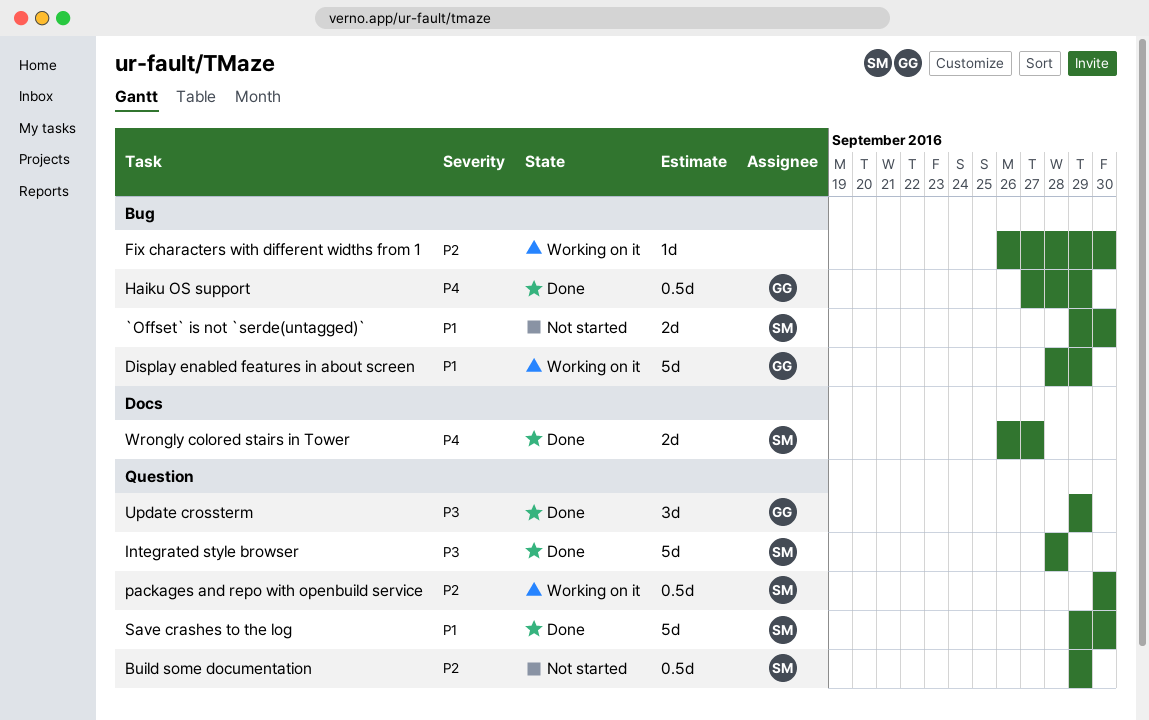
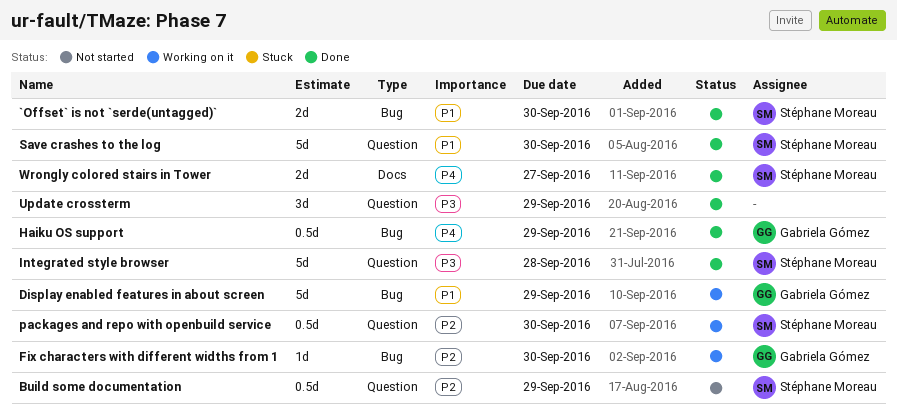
`Offset` is not `serde(untagged)`, status: Not started -> Done
Fix characters with different widths from 1, owner: none -> Gabriela Gómez
Update crossterm, owner: Gabriela Gómez -> none

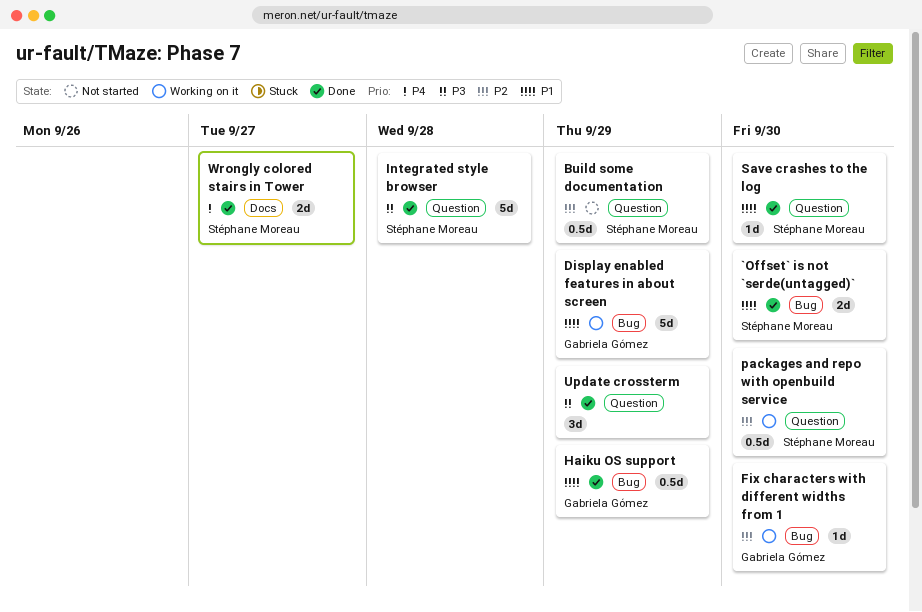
Haiku OS support, priority: P4 -> P1
Save crashes to the log, estimate: 5d -> 1d

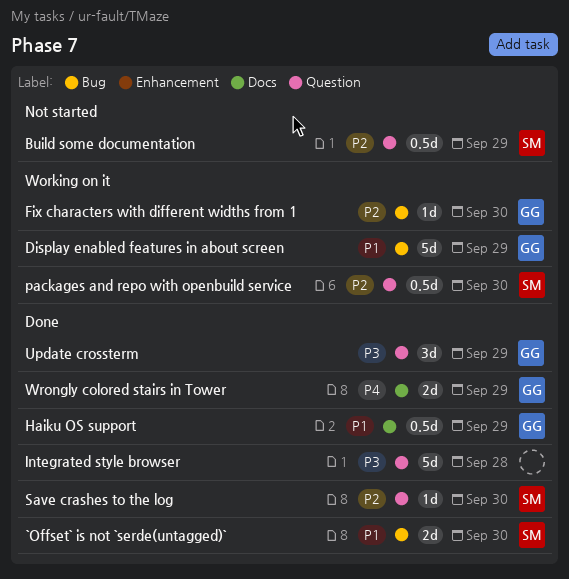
Haiku OS support, label: Bug -> Docs
Integrated style browser, owner: Stéphane Moreau -> none
Save crashes to the log, priority: P1 -> P2
Update crossterm, owner: none -> Gabriela Gómez
Wrongly colored stairs in Tower, owner: Stéphane Moreau -> Gabriela Gómez
Wrongly colored stairs in Tower, due: Sep 27 -> Sep 29

